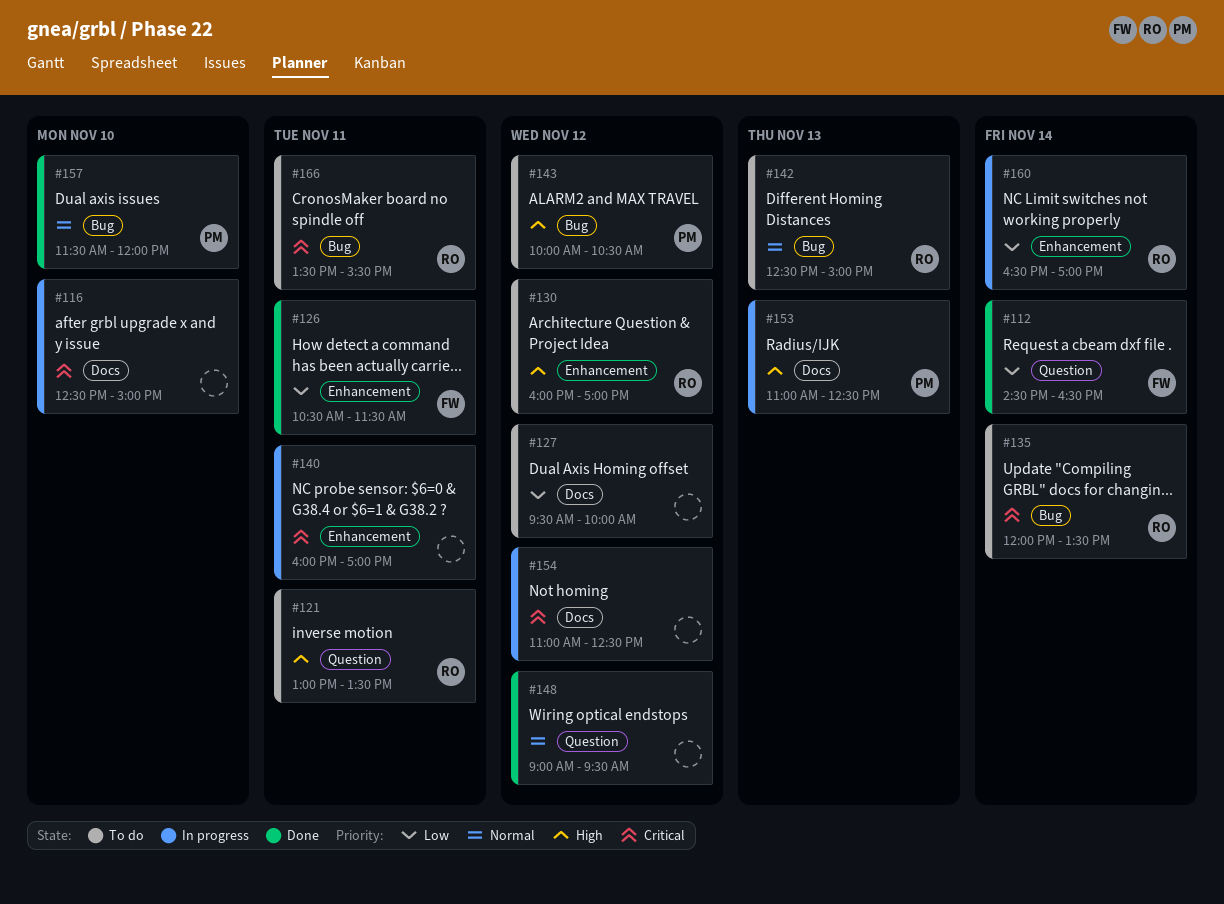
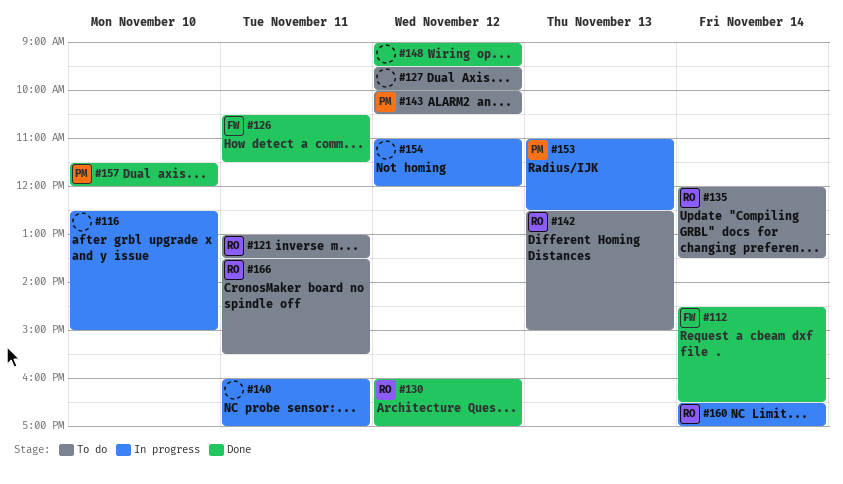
#130, status: To do -> Done
#154, ends: 12:30 -> 12:00

